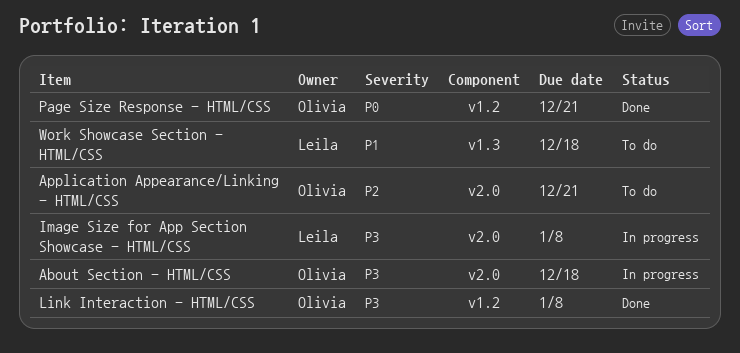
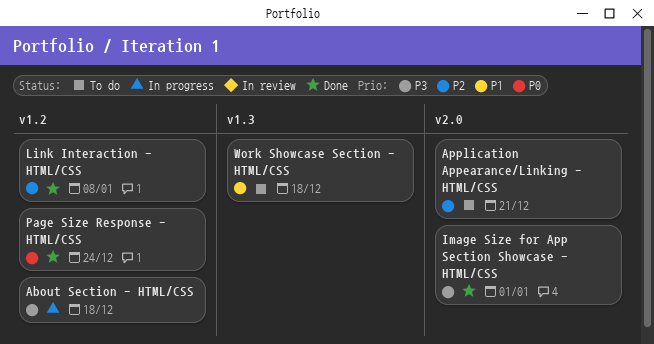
About Section - HTML/CSS, label: v2.0 -> v1.2
Image Size for App Section Showcase - HTML/CSS, status: In progress -> Done
Image Size for App Section Showcase - HTML/CSS, due: Jan 8 -> Jan 1
Link Interaction - HTML/CSS, priority: P3 -> P2
Page Size Response - HTML/CSS, due: Dec 21 -> Dec 24

